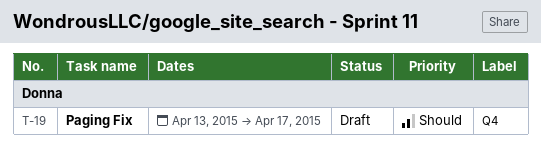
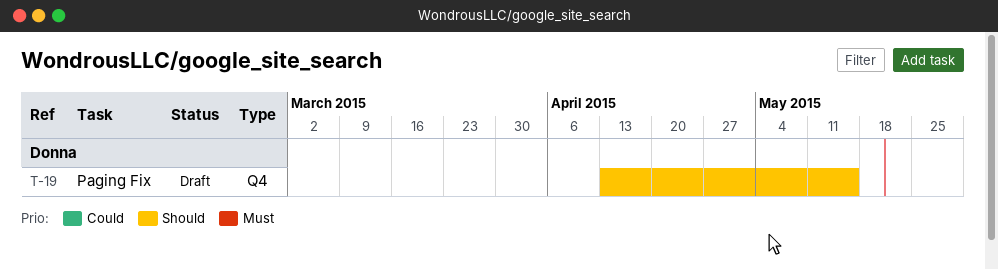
T-19, due: Apr 17 -> May 15

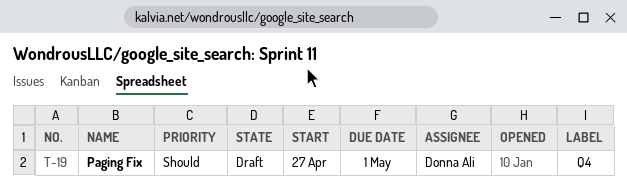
T-19, start: Apr 13 -> Apr 27
T-19, due: May 15 -> May 1

